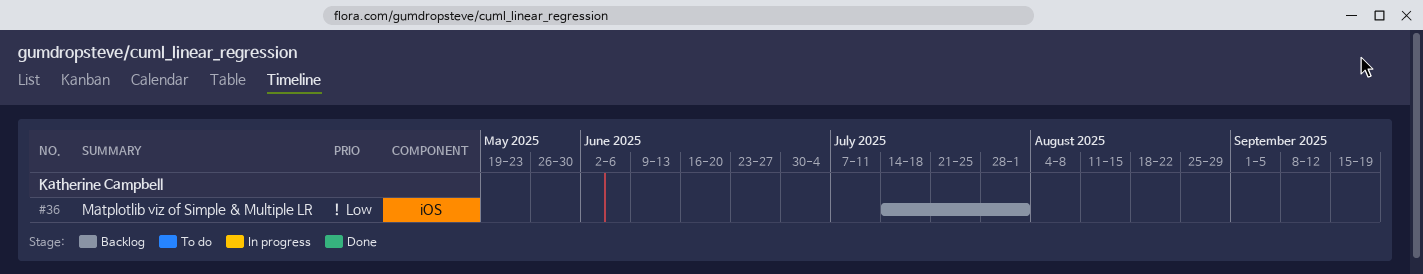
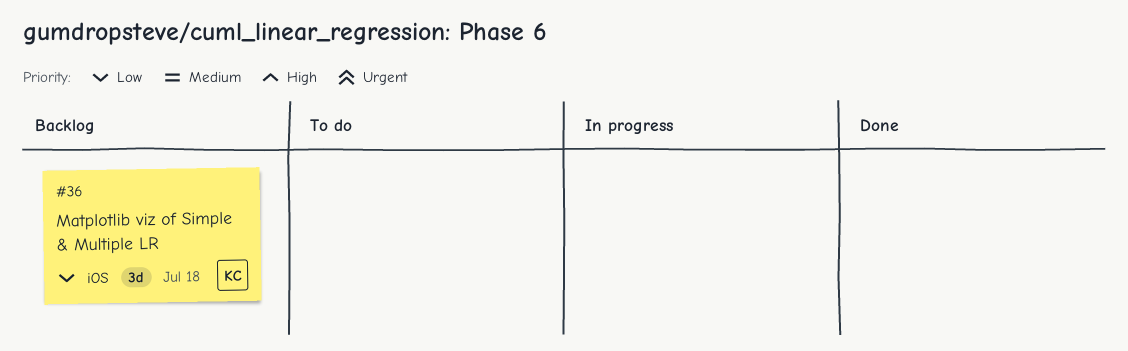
#36, due: Aug 1 -> Jul 18

